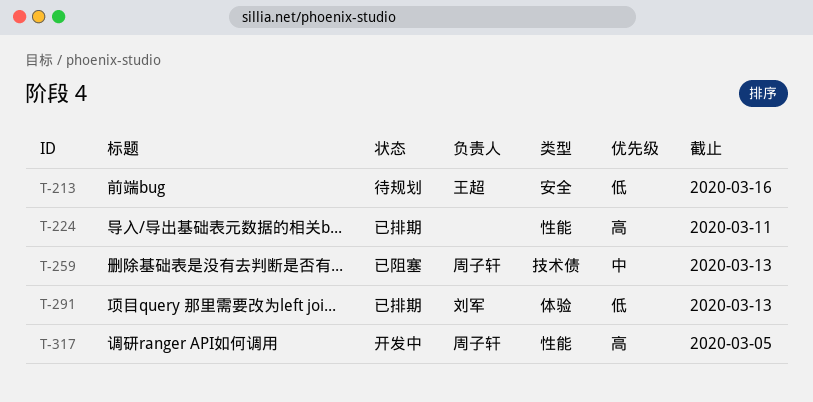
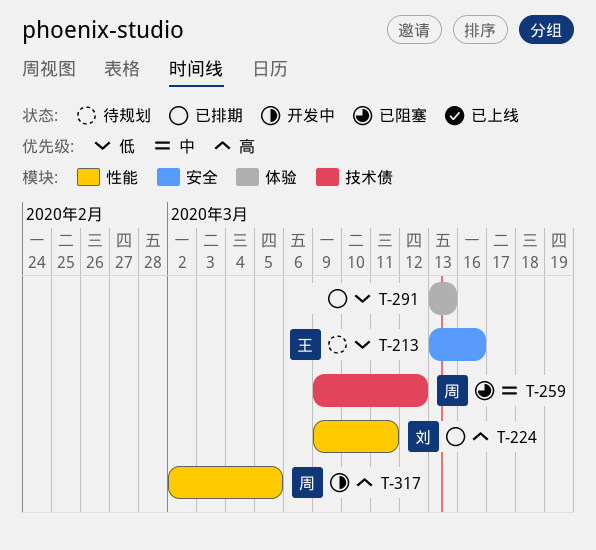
T-224, owner: none -> 刘军
T-259, due: Mar 13 -> Mar 12
T-291, owner: 刘军 -> none

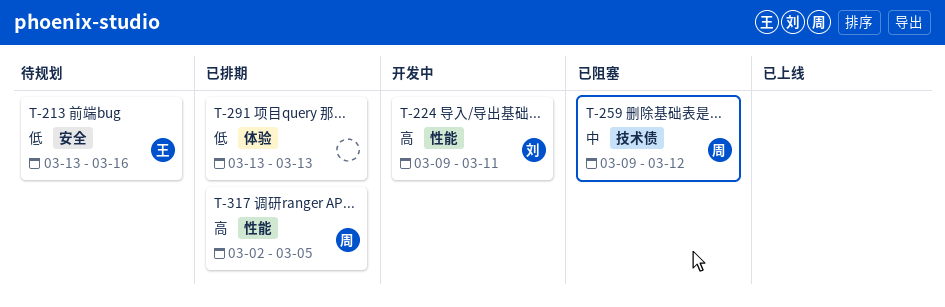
T-224, status: 已排期 -> 开发中
T-317, status: 开发中 -> 已排期

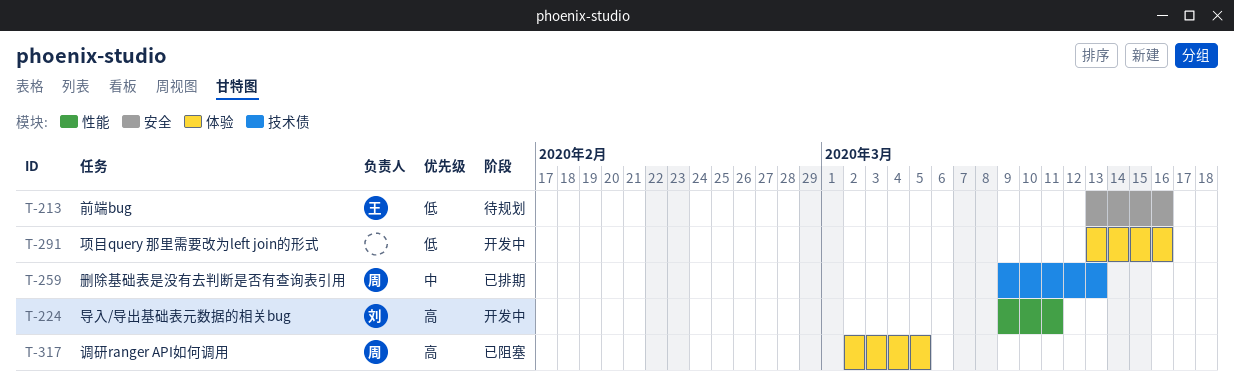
T-259, status: 已阻塞 -> 已排期
T-259, due: Mar 12 -> Mar 13
T-291, status: 已排期 -> 开发中
T-291, due: Mar 13 -> Mar 16
T-317, status: 已排期 -> 已阻塞
T-317, label: 性能 -> 体验

